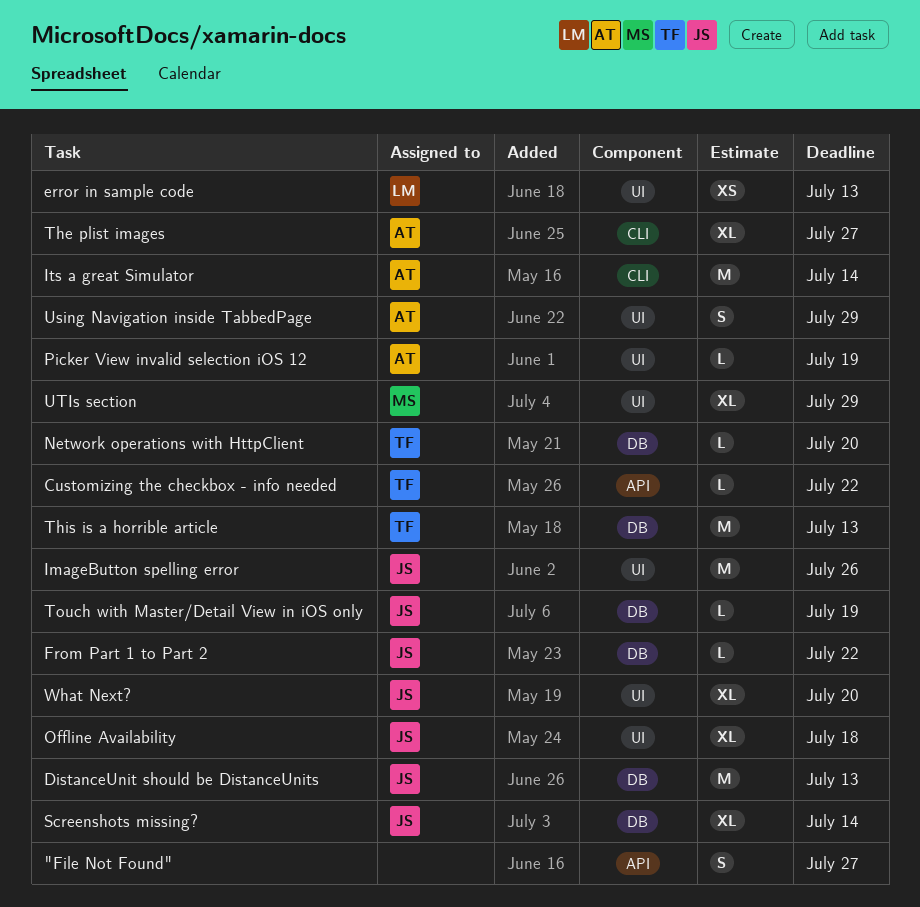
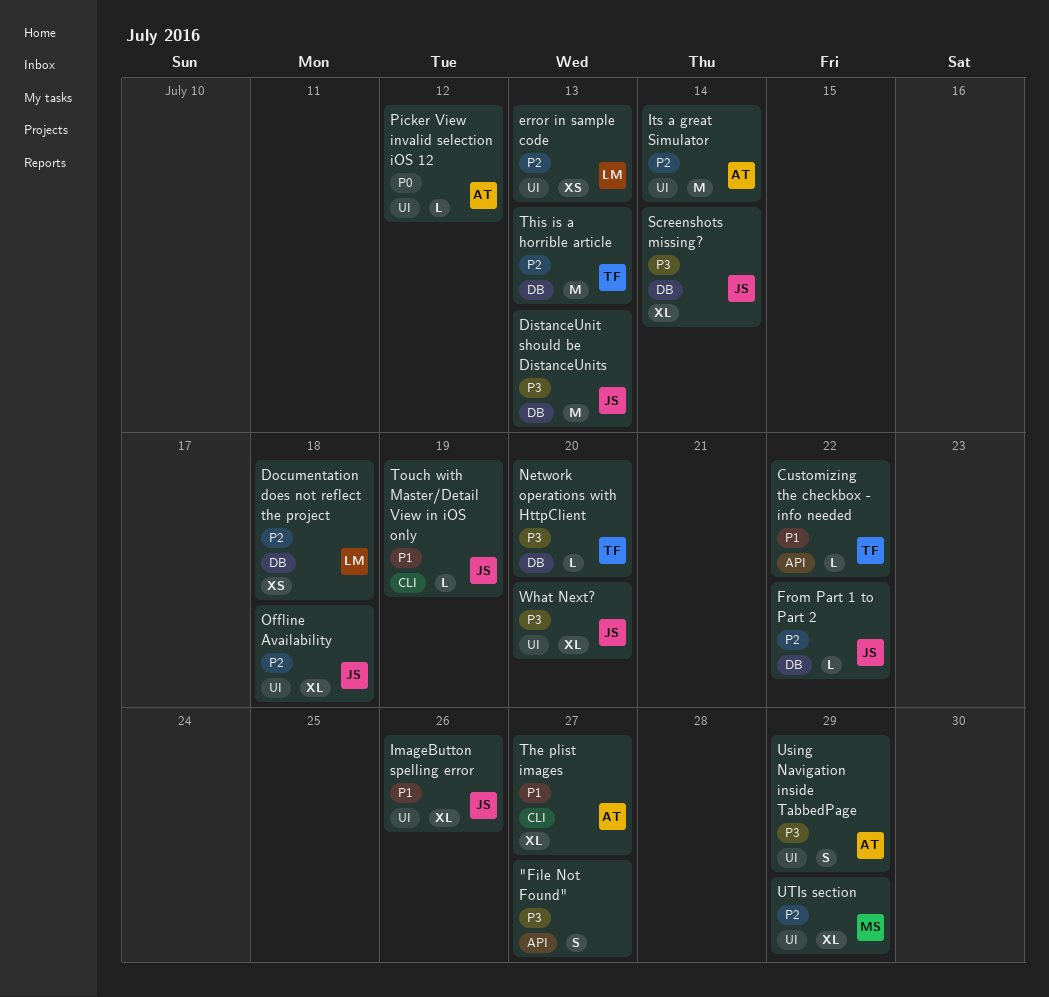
Documentation does not reflect the project: none -> present
ImageButton spelling error, estimate: M -> XL
Its a great Simulator, label: CLI -> UI
Picker View invalid selection iOS 12, due: Jul 19 -> Jul 12
Touch with Master/Detail View in iOS only, label: DB -> CLI

